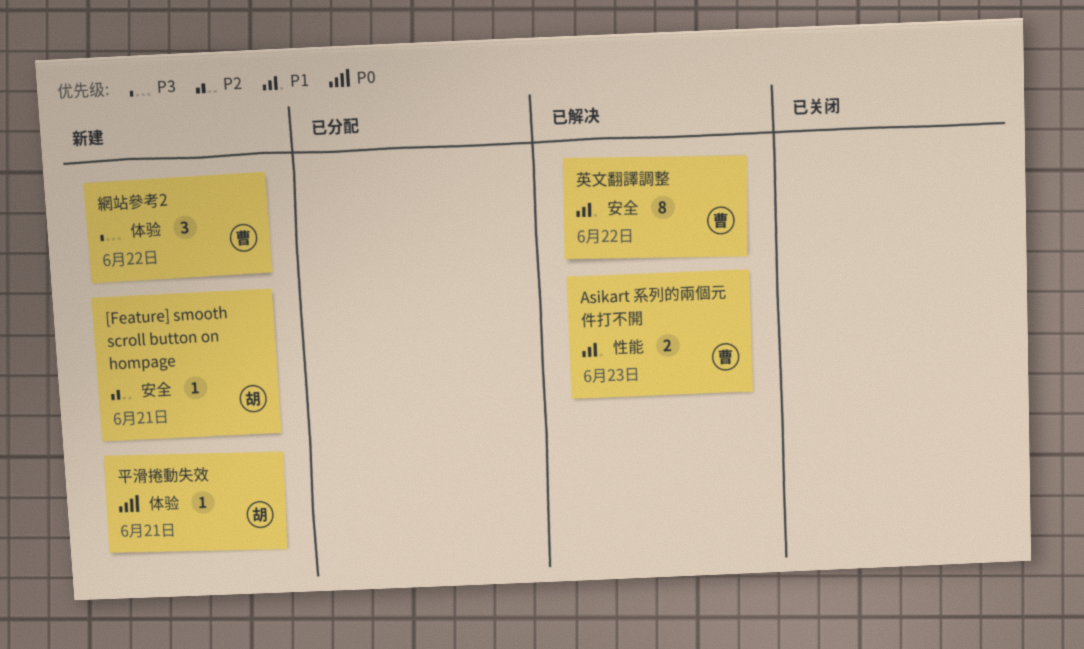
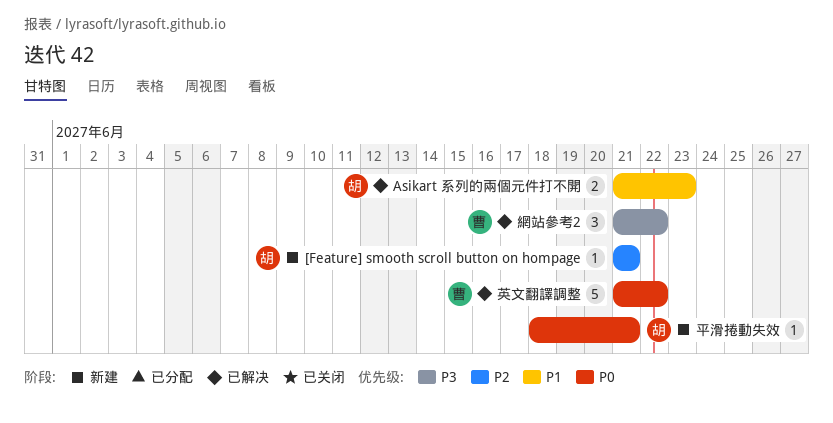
Asikart 系列的兩個元件打不開, owner: 曹 -> 胡
網站參考2, status: 新建 -> 已解决
英文翻譯調整, priority: P1 -> P0
英文翻譯調整, estimate: 8 -> 5

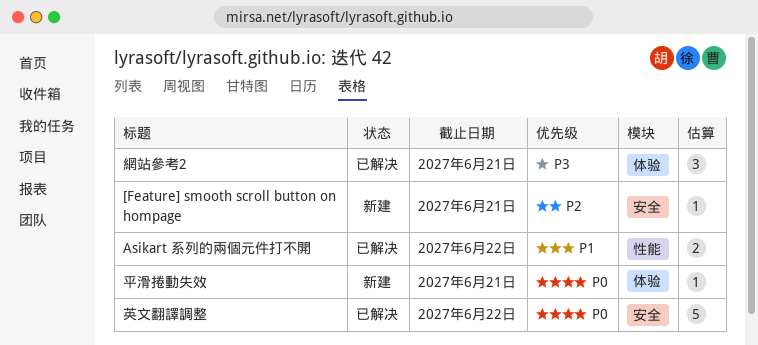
Asikart 系列的兩個元件打不開, due: Jun 23 -> Jun 22
網站參考2, due: Jun 22 -> Jun 21

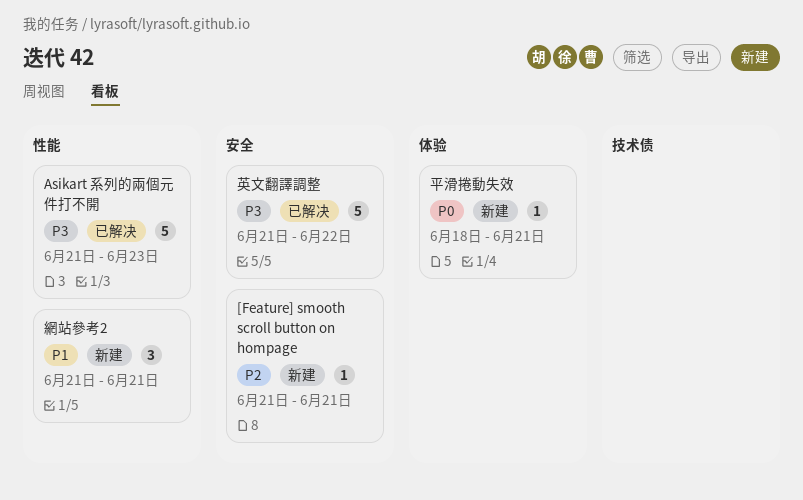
Asikart 系列的兩個元件打不開, priority: P1 -> P3
Asikart 系列的兩個元件打不開, estimate: 2 -> 5
Asikart 系列的兩個元件打不開, due: Jun 22 -> Jun 23
網站參考2, status: 已解决 -> 新建
網站參考2, priority: P3 -> P1
網站參考2, label: 体验 -> 性能
英文翻譯調整, priority: P0 -> P3

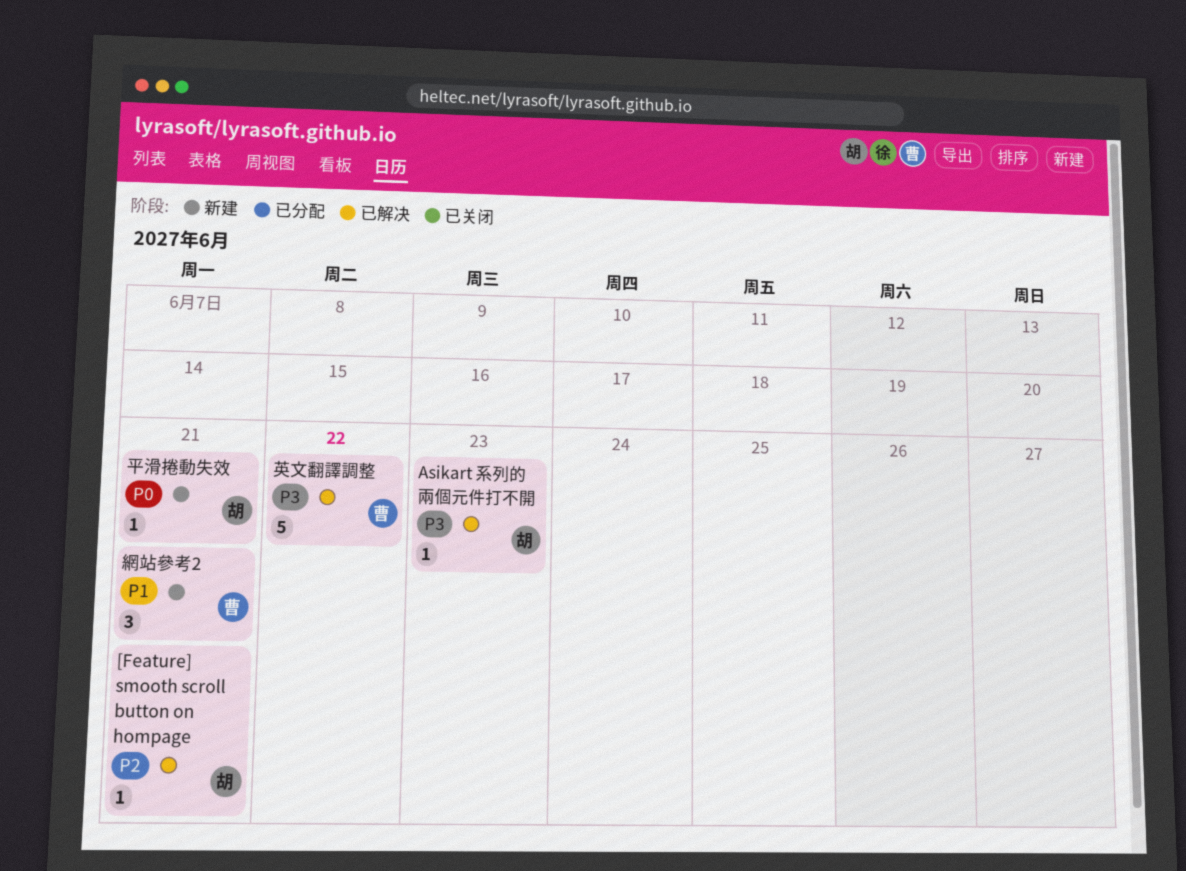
[Feature] smooth scroll button on hompage, status: 新建 -> 已解决
Asikart 系列的兩個元件打不開, estimate: 5 -> 1

